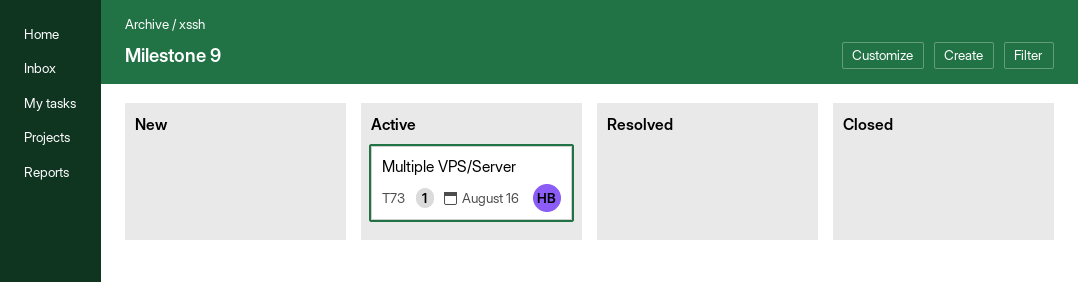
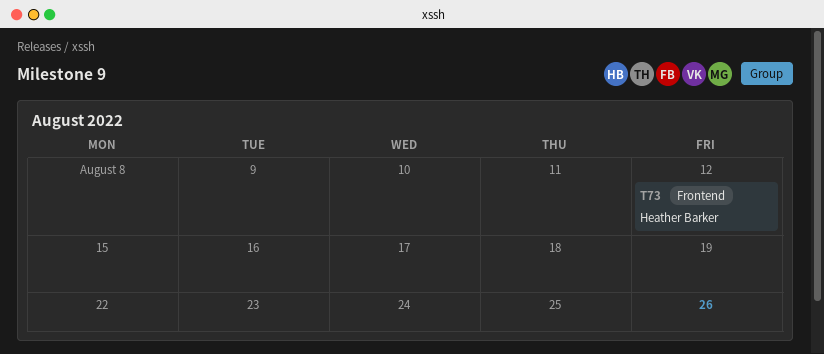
T73, due: Aug 16 -> Aug 12

